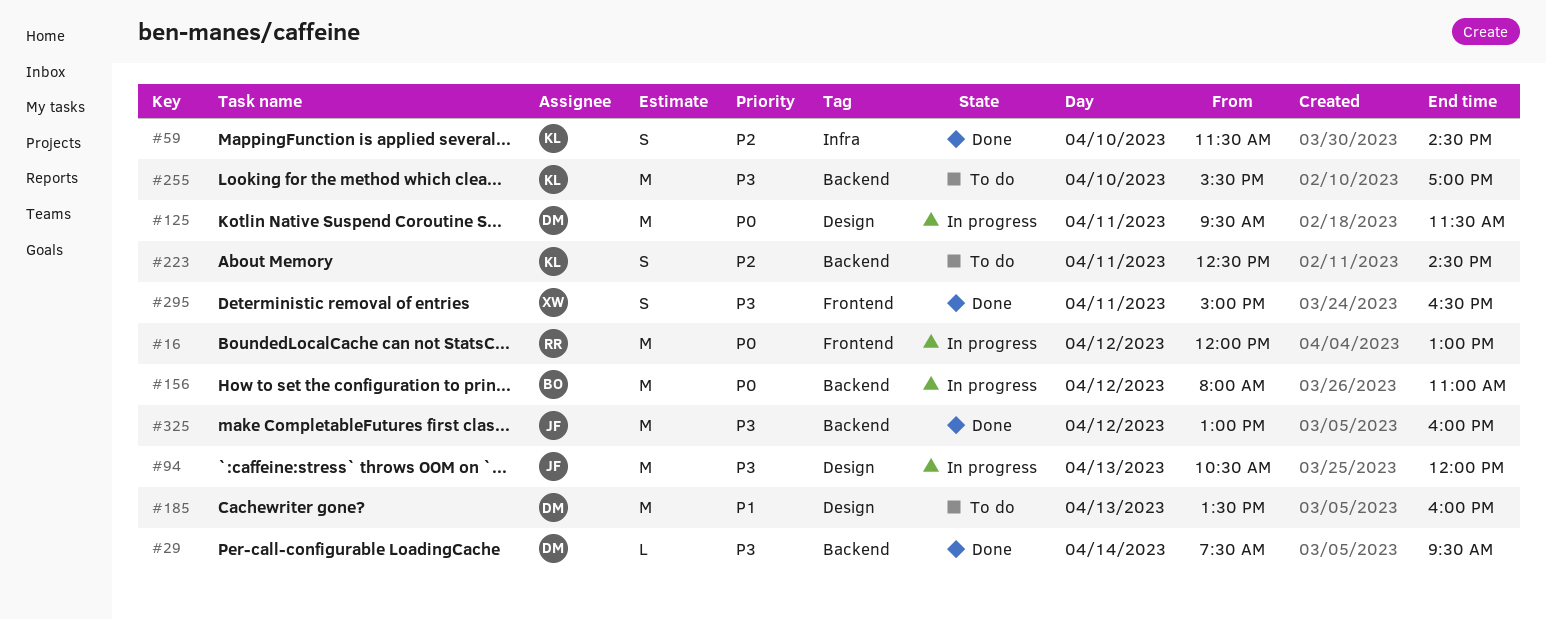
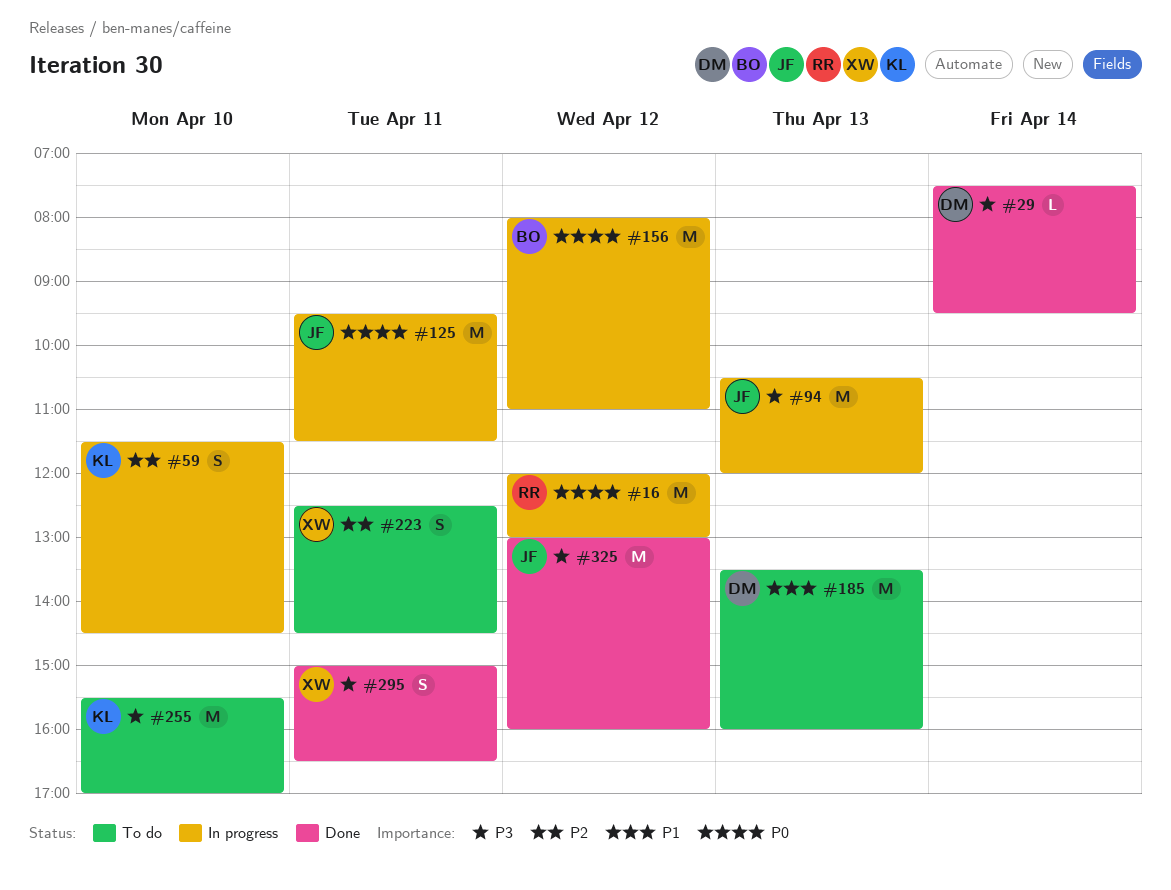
#59, status: Done -> In progress
#125, owner: DM -> JF
#223, owner: KL -> XW

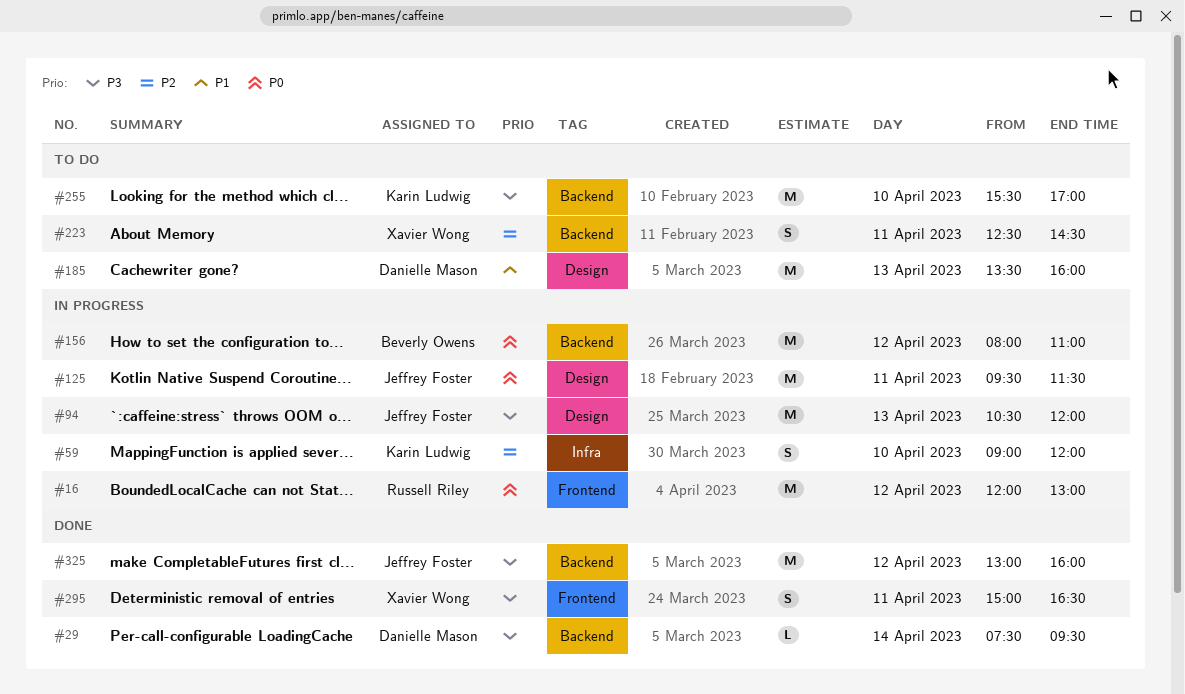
#59, begins: 11:30 -> 09:00
#59, ends: 14:30 -> 12:00

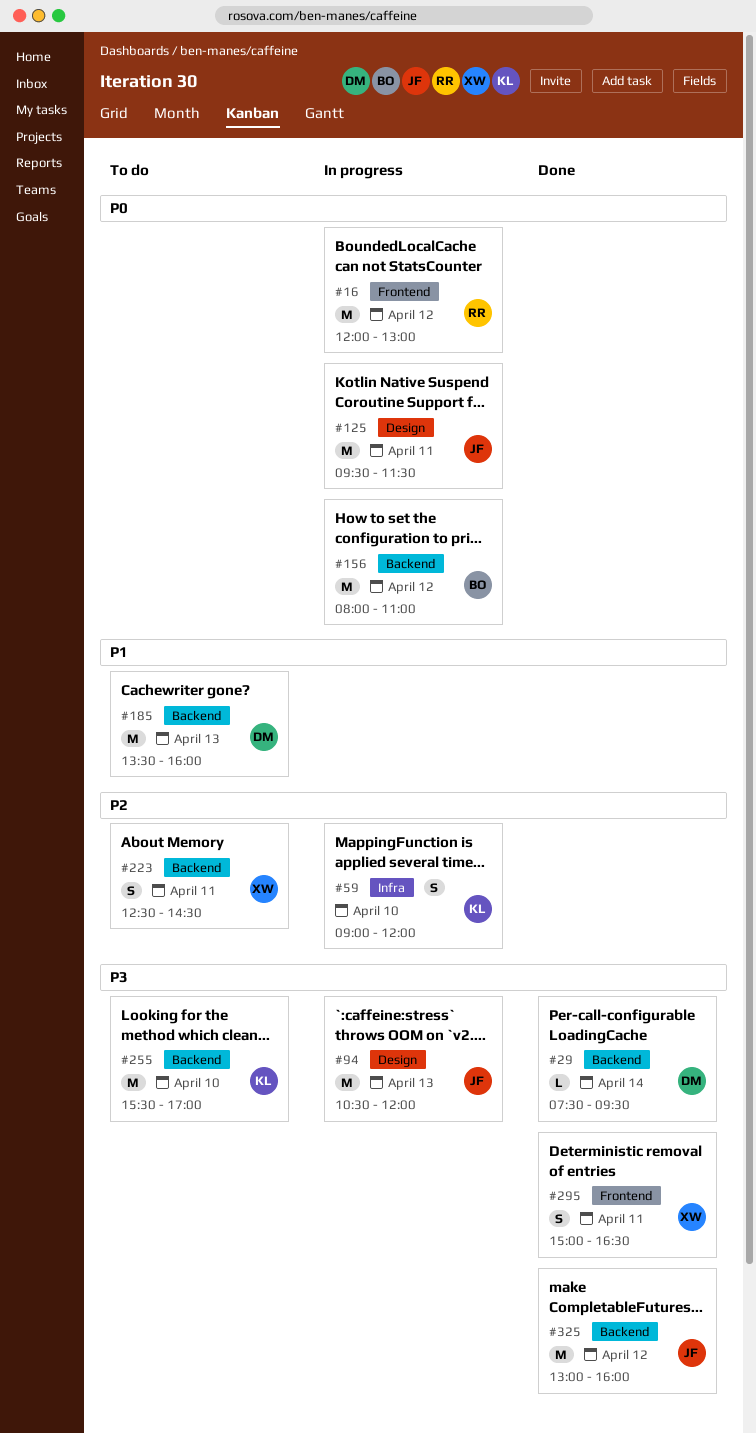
#185, label: Design -> Backend

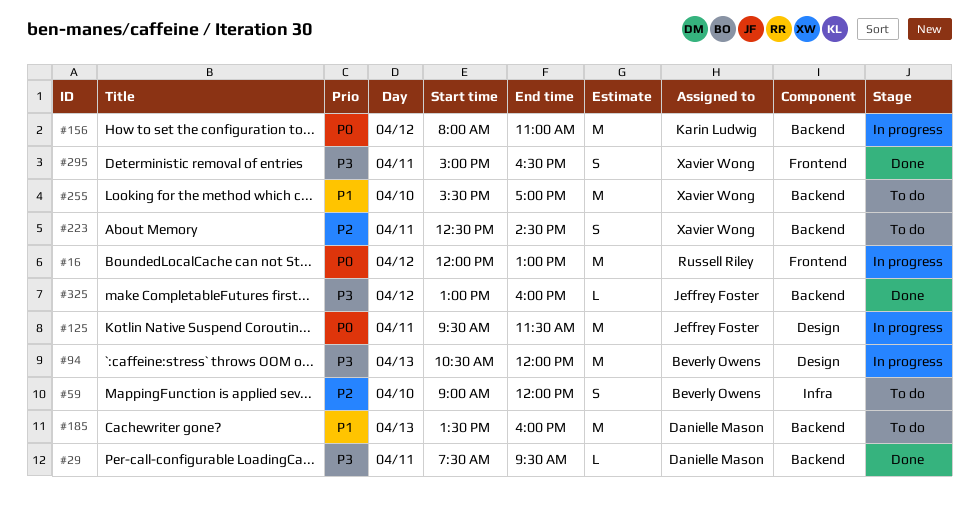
#29, day: Apr 14 -> Apr 11
#59, status: In progress -> To do
#59, owner: Karin Ludwig -> Beverly Owens
#94, owner: Jeffrey Foster -> Beverly Owens
#156, owner: Beverly Owens -> Karin Ludwig
#255, owner: Karin Ludwig -> Xavier Wong
#255, priority: P3 -> P1
#325, estimate: M -> L

